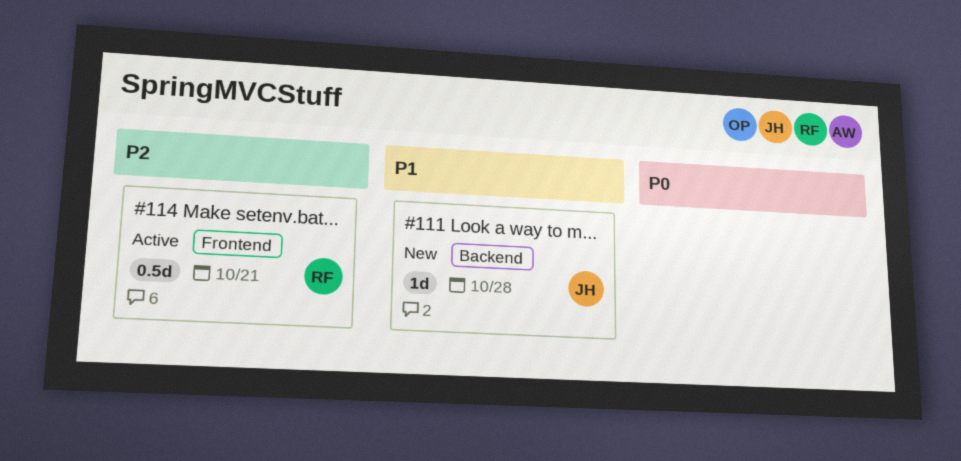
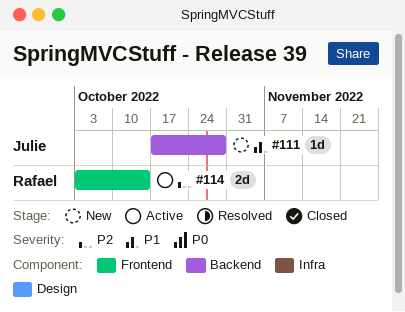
#114, estimate: 0.5d -> 2d
#114, due: Oct 21 -> Oct 14

